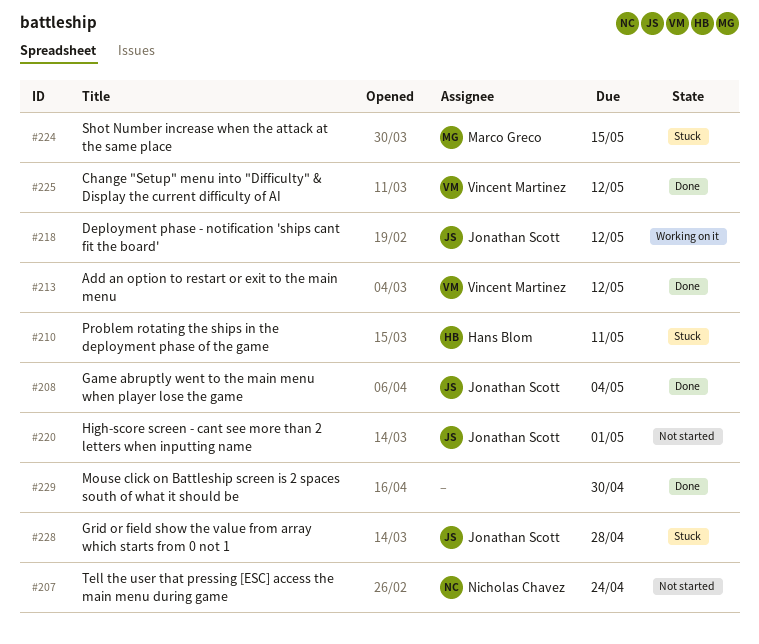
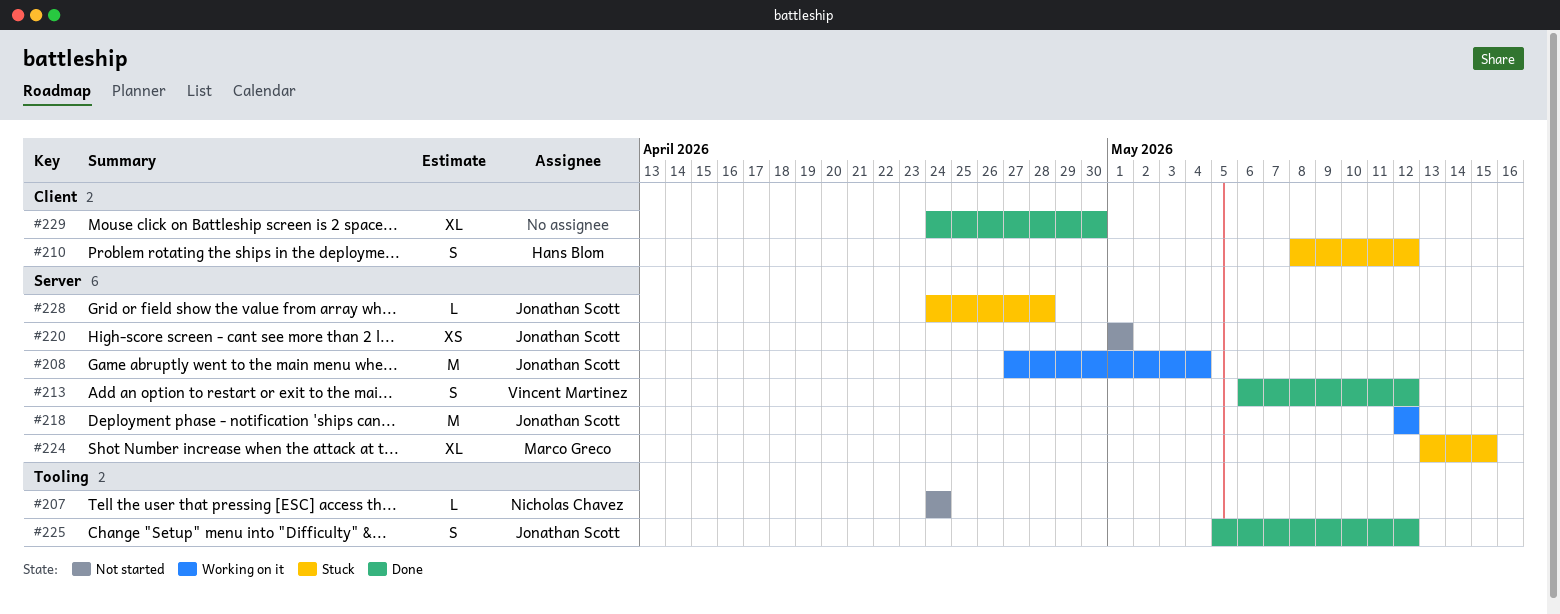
#208, status: Done -> Working on it
#210, due: May 11 -> May 12
#225, owner: Vincent Martinez -> Jonathan Scott

